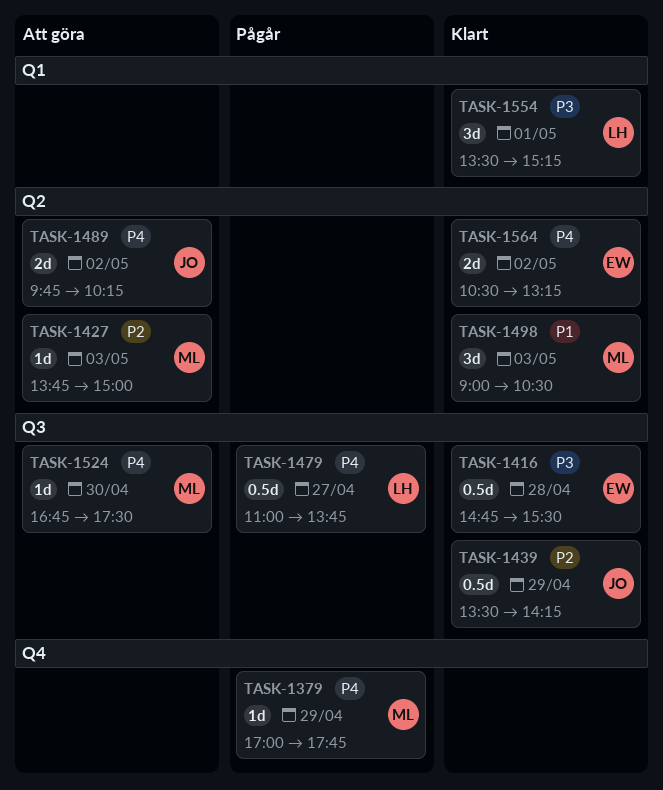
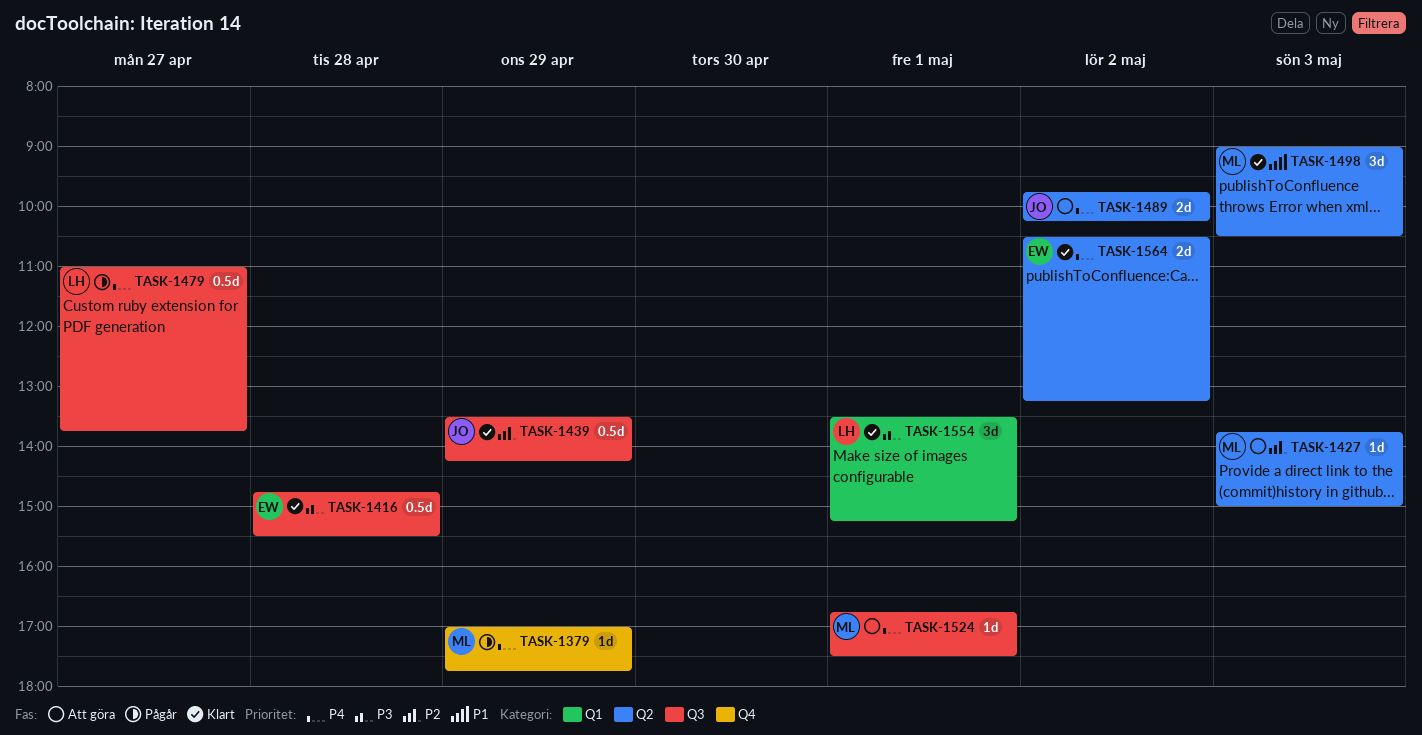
TASK-1524, day: Apr 30 -> May 1

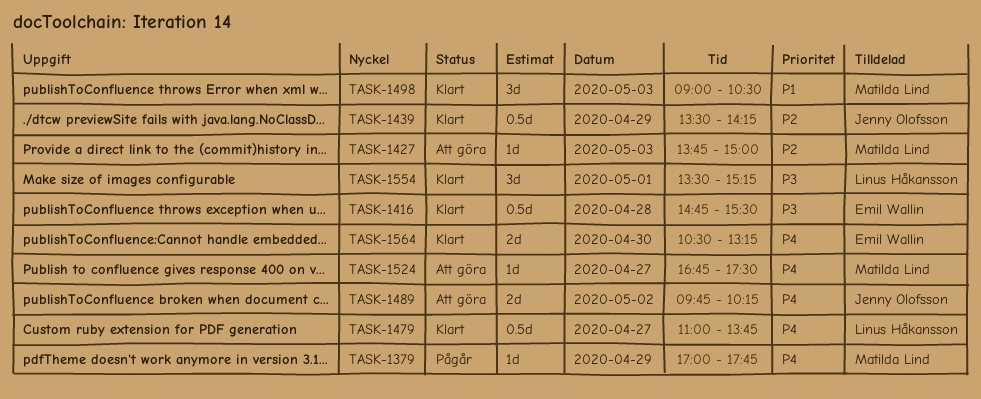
TASK-1479, status: Pågår -> Klart
TASK-1524, day: May 1 -> Apr 27
TASK-1564, day: May 2 -> Apr 30

